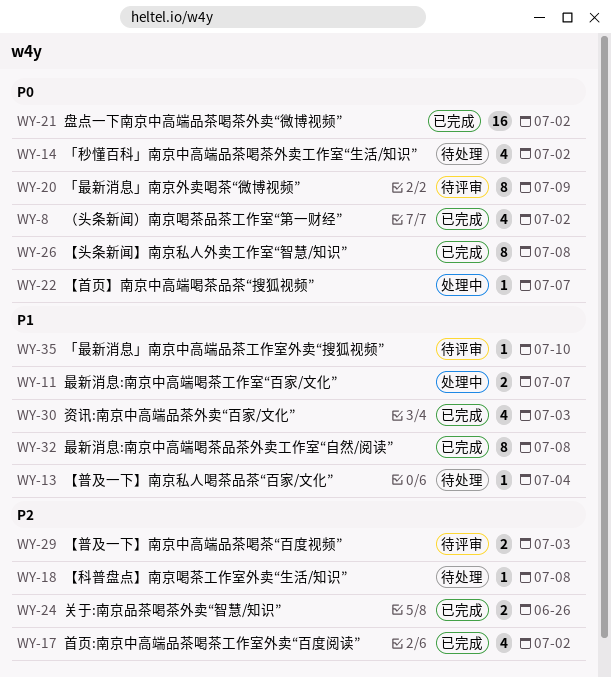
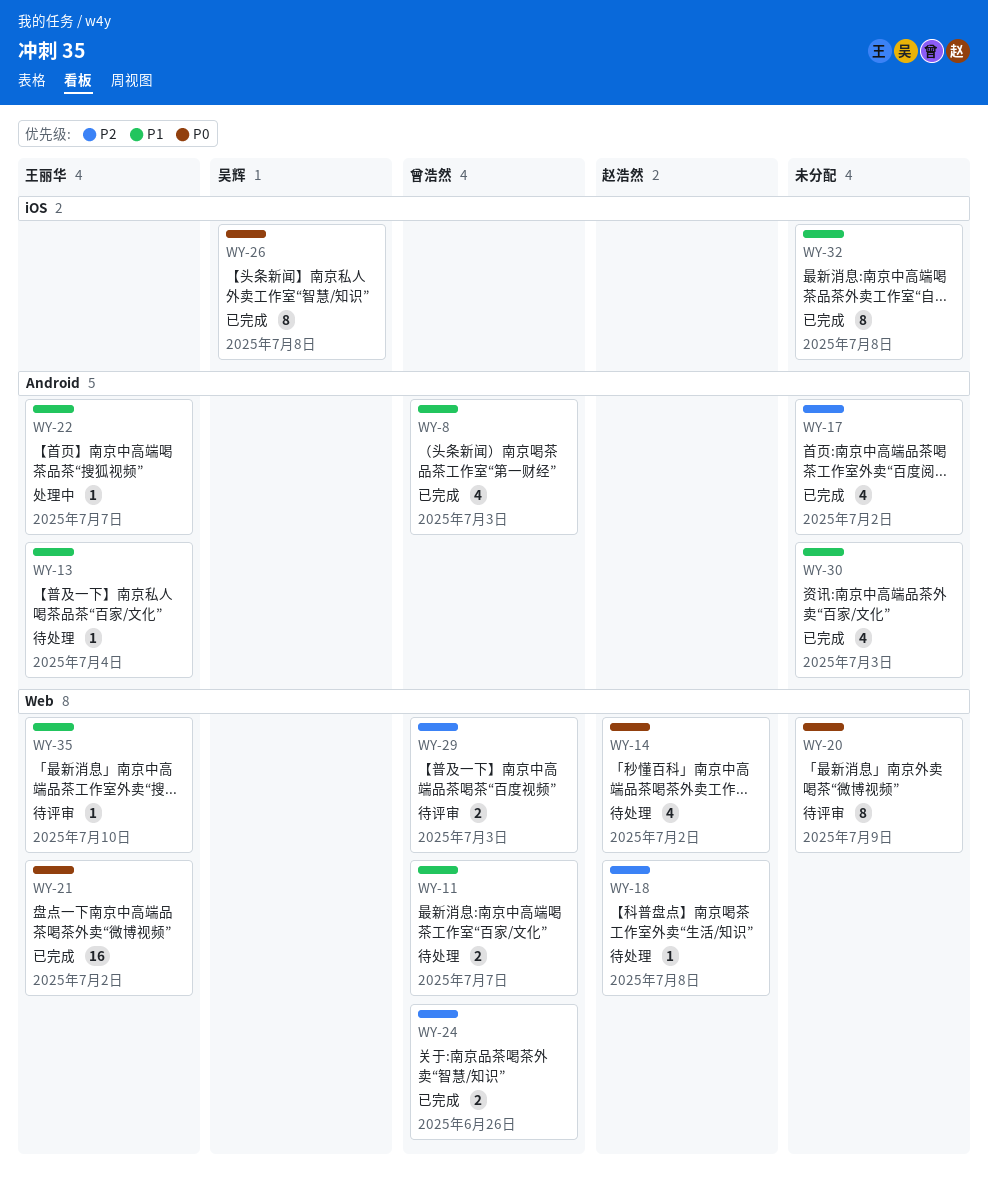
WY-8, priority: P0 -> P1
WY-8, due: Jul 2 -> Jul 3
WY-11, status: 处理中 -> 待处理
WY-22, priority: P0 -> P1

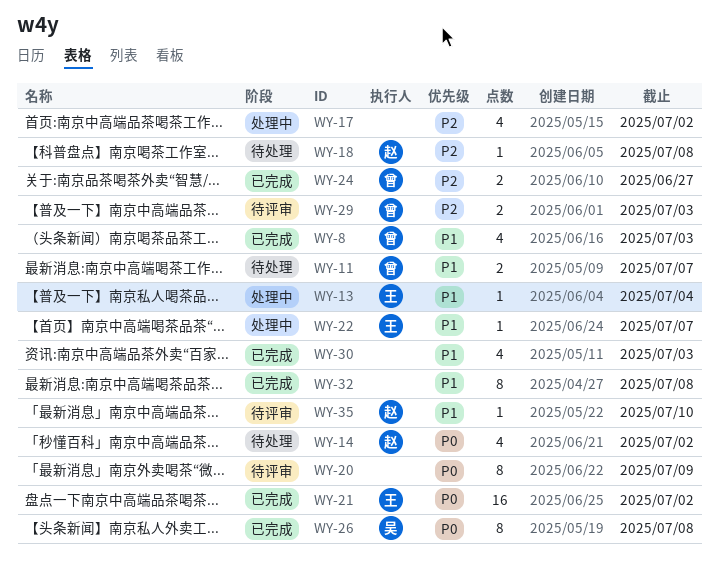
WY-13, status: 待处理 -> 处理中
WY-17, status: 已完成 -> 处理中
WY-24, due: Jun 26 -> Jun 27
WY-35, owner: 王丽华 -> 赵浩然

